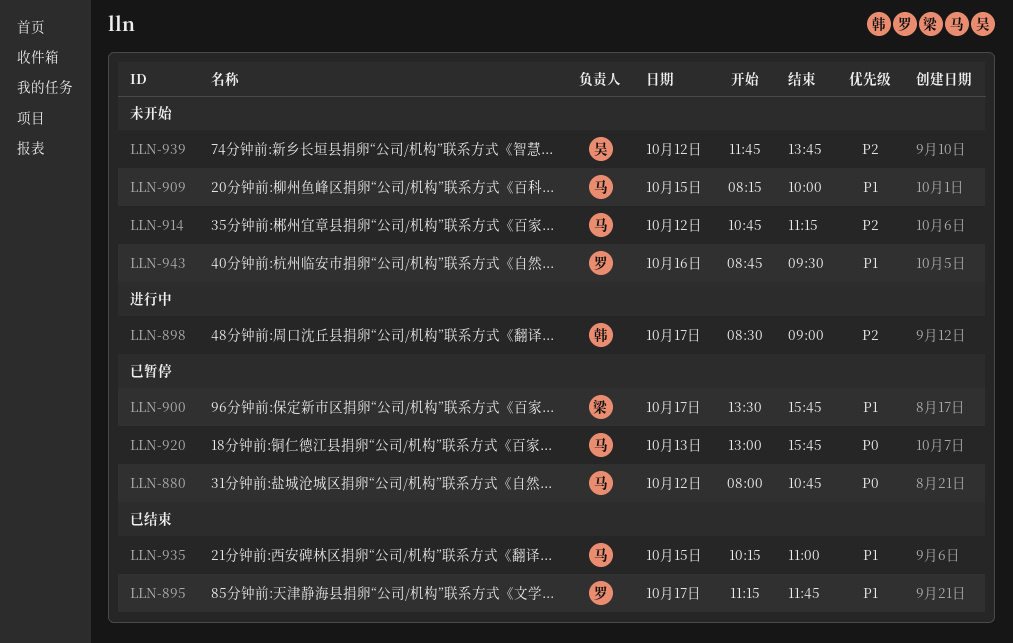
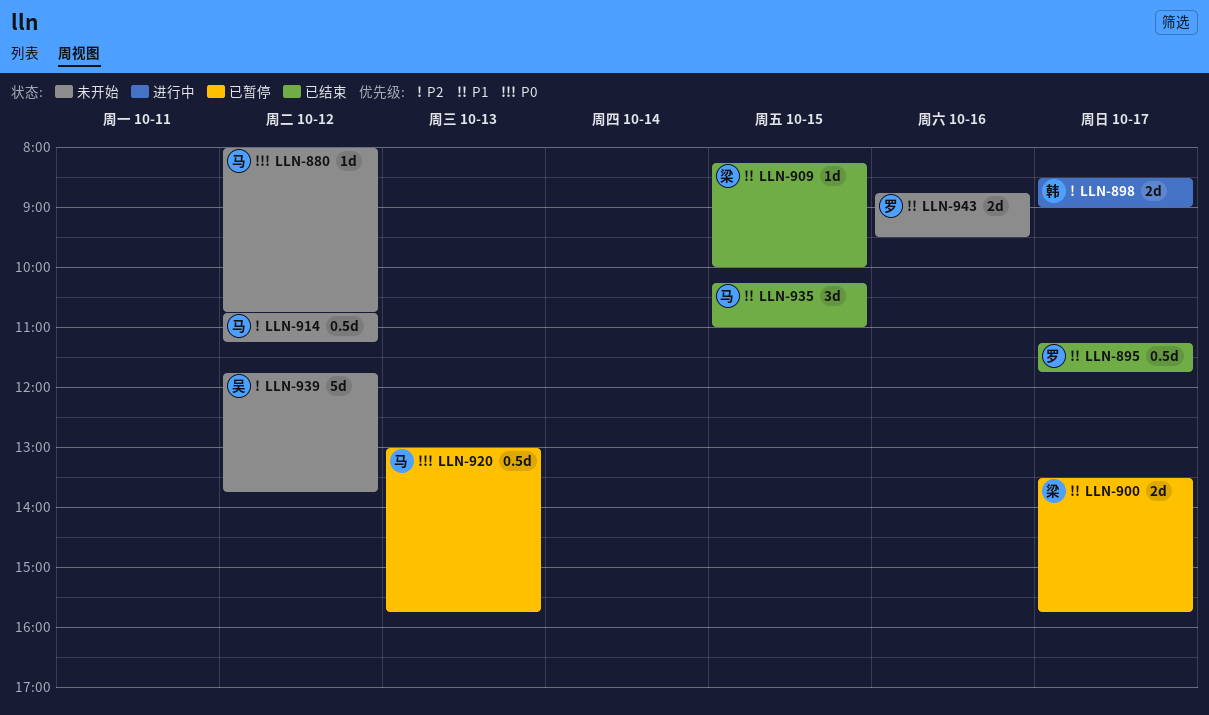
LLN-880, status: 已暂停 -> 未开始
LLN-909, status: 未开始 -> 已结束
LLN-909, owner: 马 -> 梁

